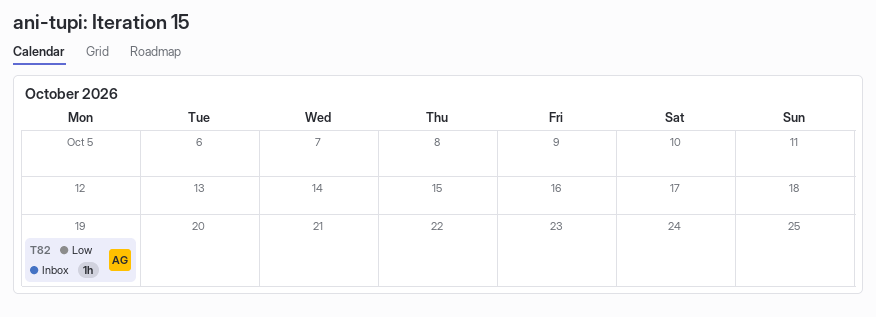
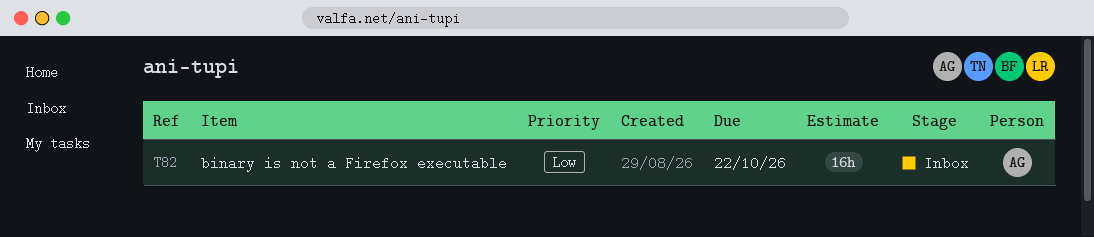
T82, estimate: 1h -> 16h
T82, due: Oct 19 -> Oct 22

